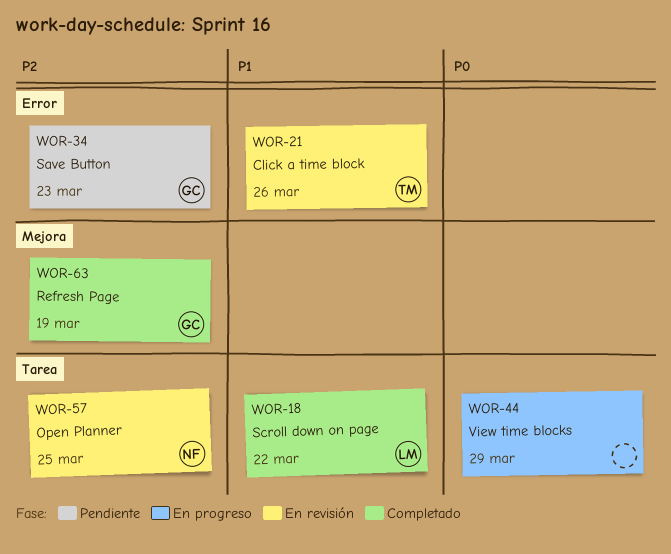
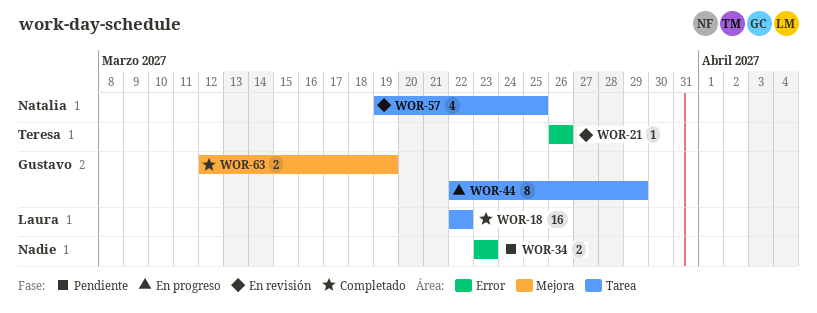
WOR-34, owner: Gustavo -> none
WOR-44, owner: none -> Gustavo

